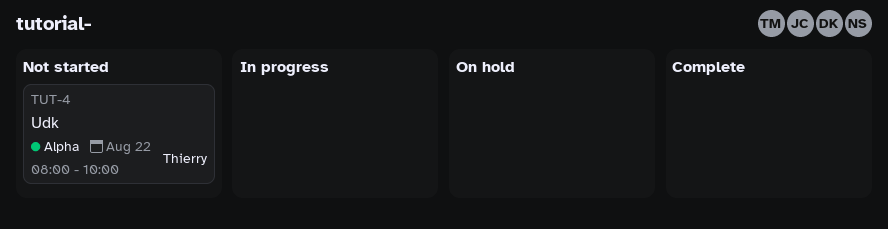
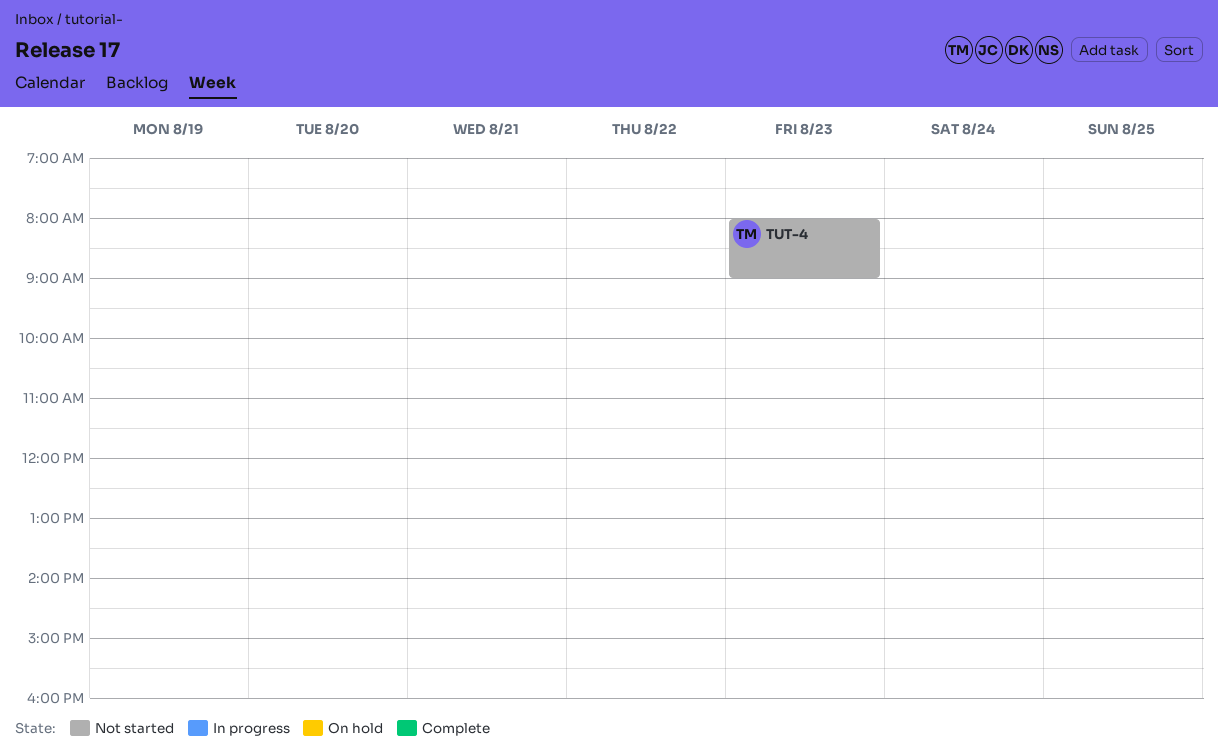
TUT-4, day: Aug 22 -> Aug 23
TUT-4, ends: 10:00 -> 09:00

